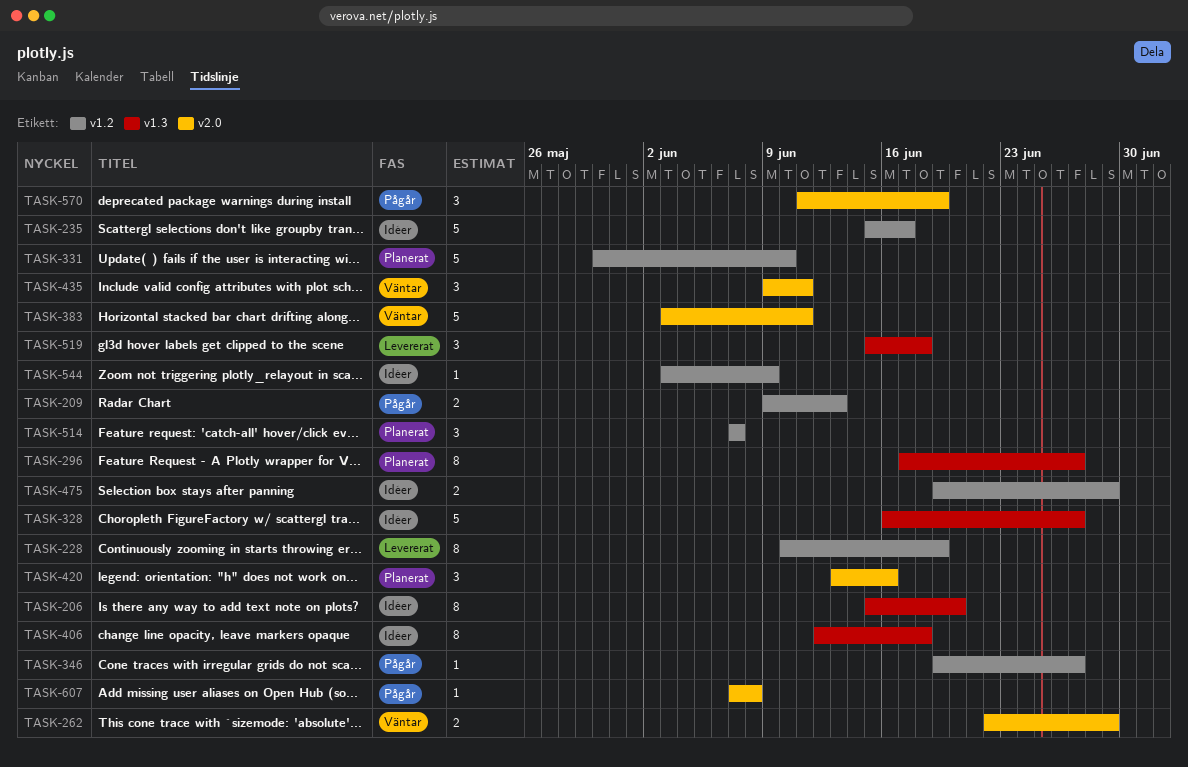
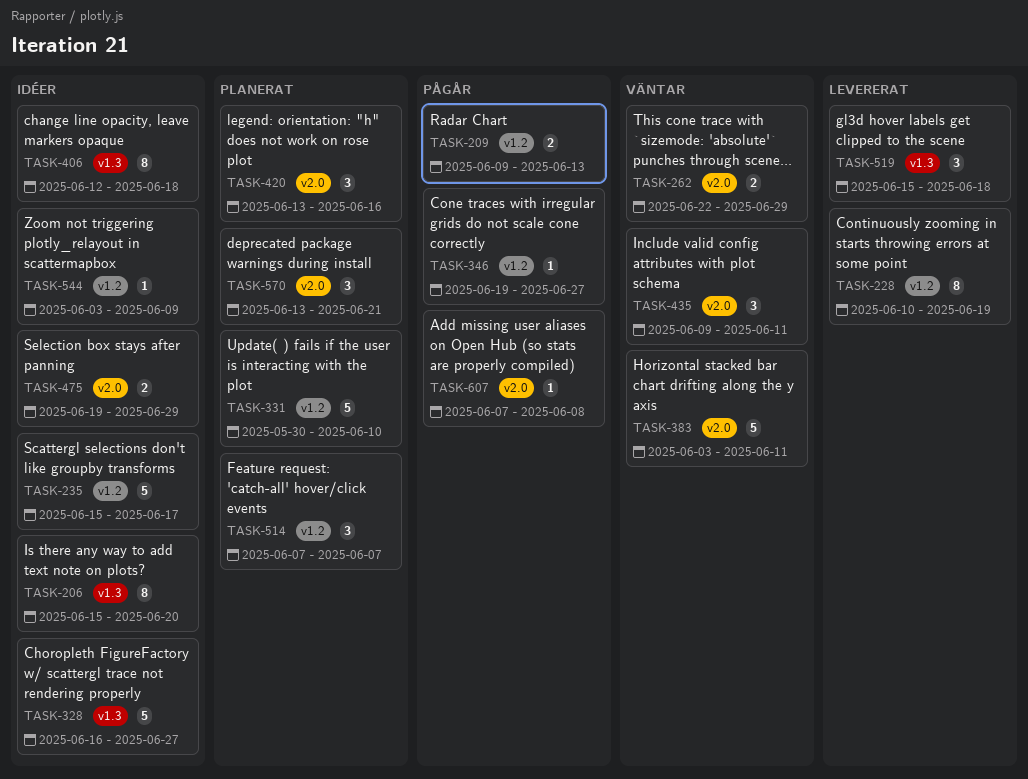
TASK-296: present -> none
TASK-475, label: v1.2 -> v2.0
TASK-570, status: Pågår -> Planerat
TASK-570, start: Jun 11 -> Jun 13
TASK-570, due: Jun 19 -> Jun 21

